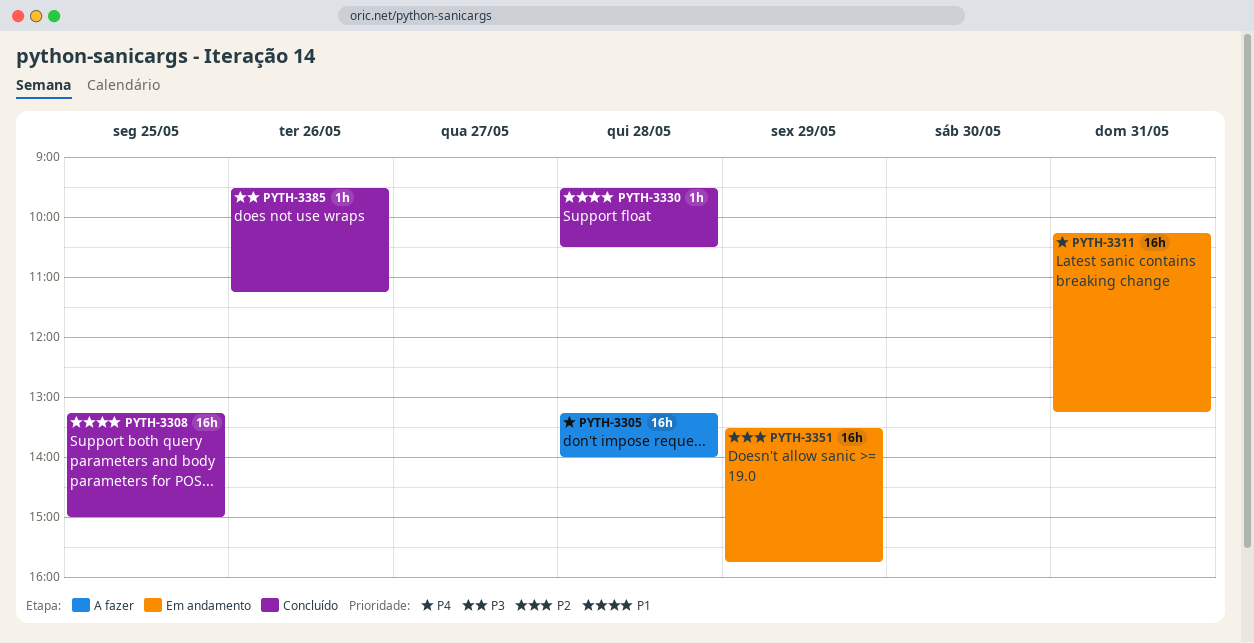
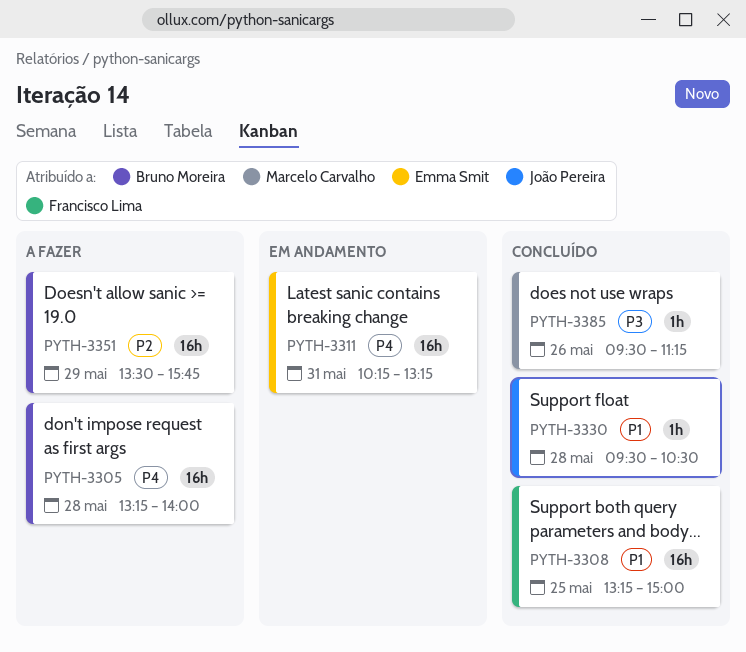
PYTH-3351, status: Em andamento -> A fazer

